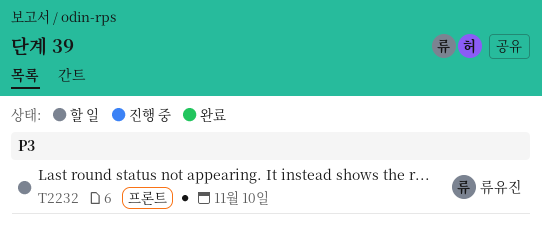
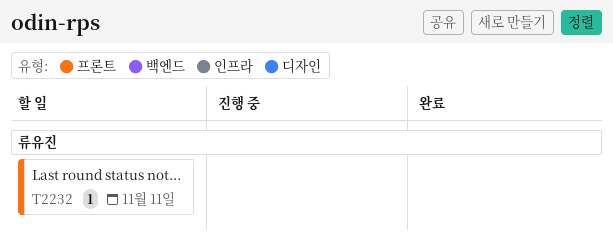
T2232, due: Nov 10 -> Nov 11

